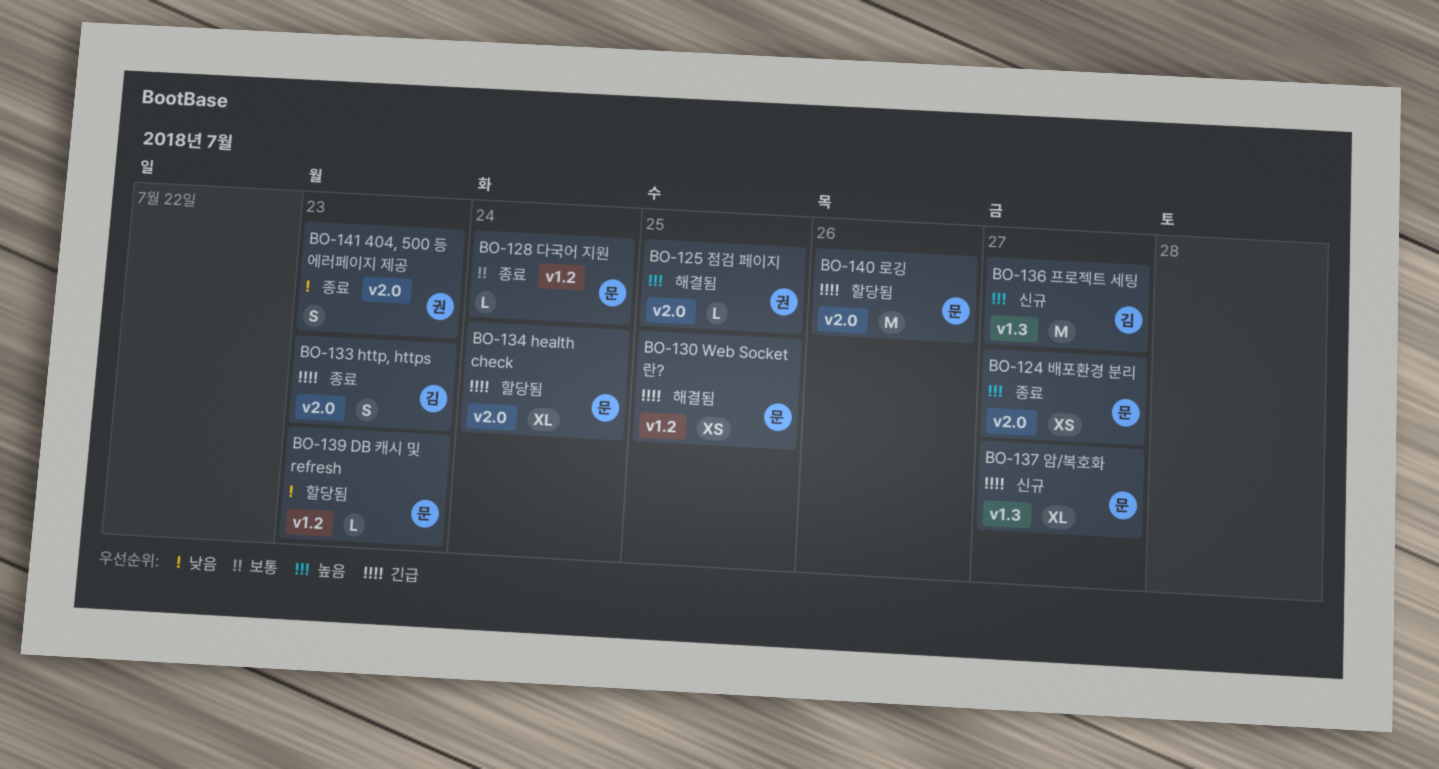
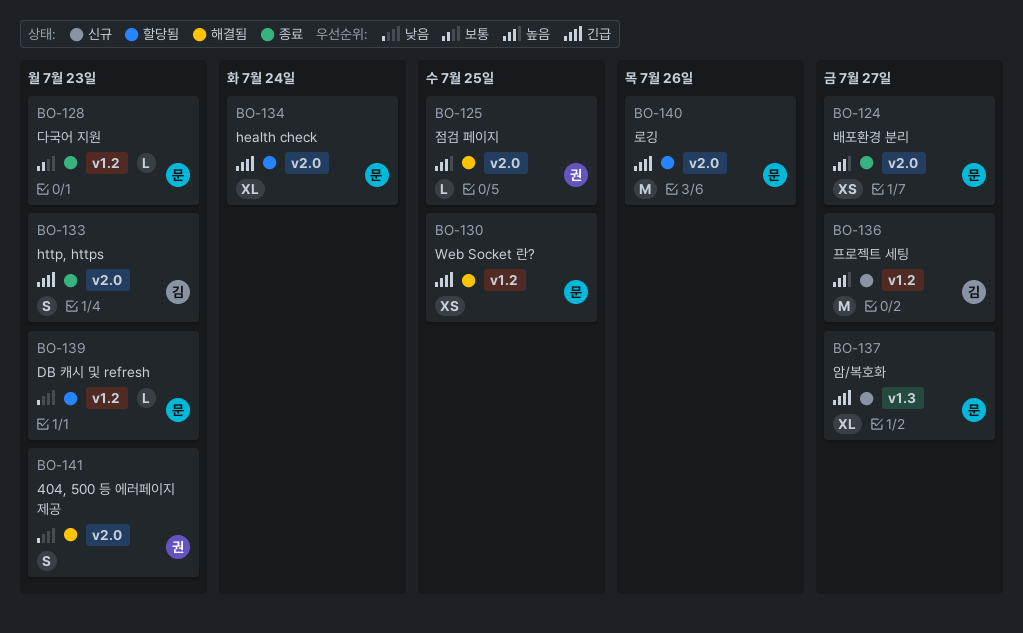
BO-128, due: Jul 24 -> Jul 23
BO-136, label: v1.3 -> v1.2
BO-141, status: 종료 -> 해결됨

